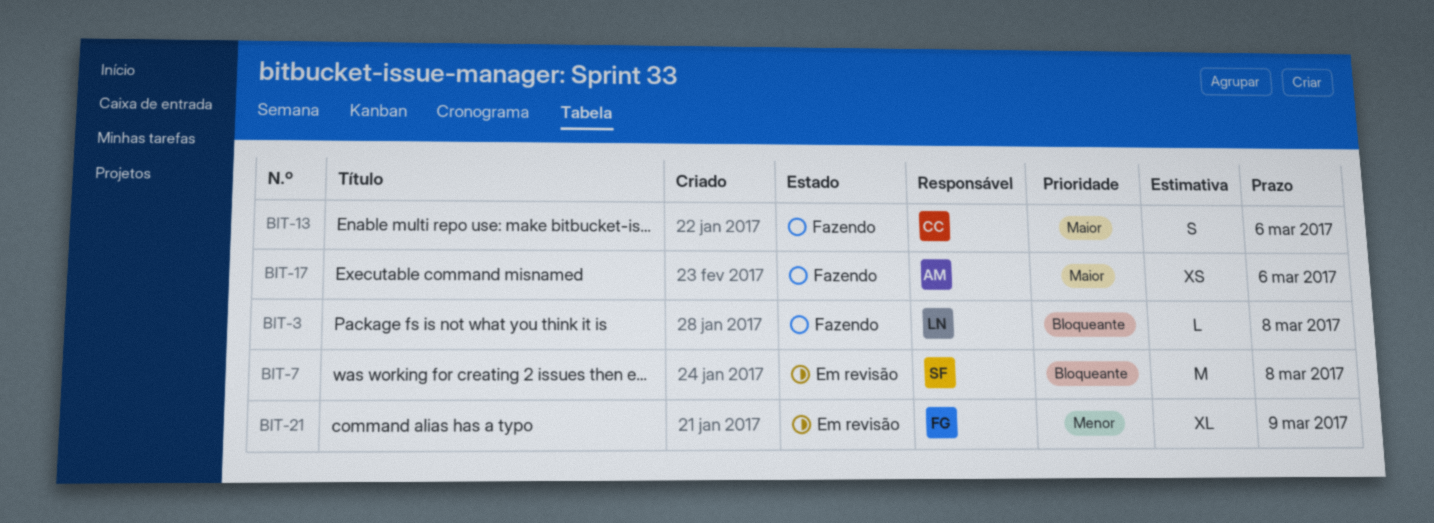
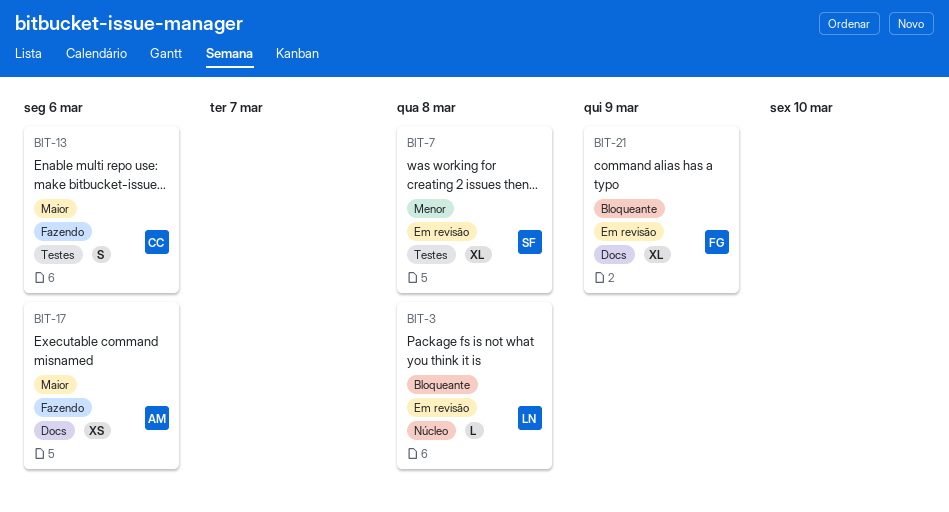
BIT-3, status: Fazendo -> Em revisão
BIT-7, priority: Bloqueante -> Menor
BIT-7, estimate: M -> XL
BIT-21, priority: Menor -> Bloqueante

